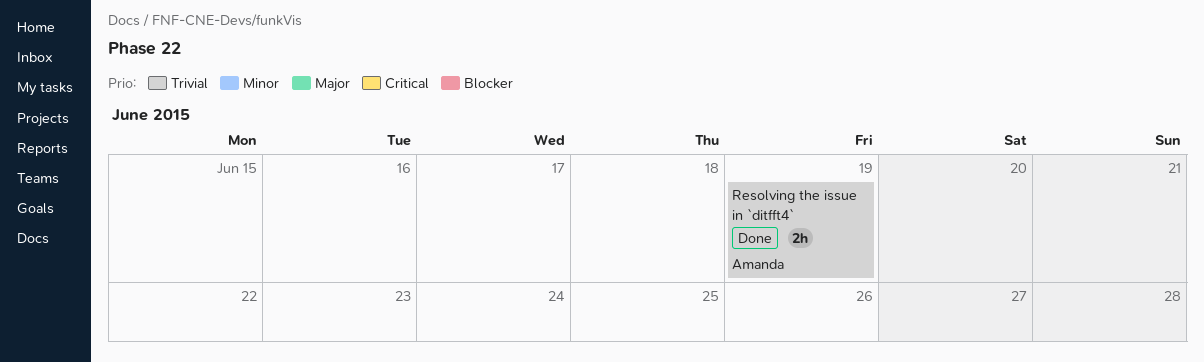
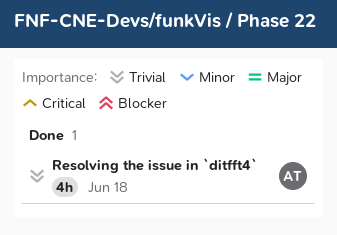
Resolving the issue in `ditfft4`, estimate: 2h -> 4h
Resolving the issue in `ditfft4`, due: Jun 19 -> Jun 18

